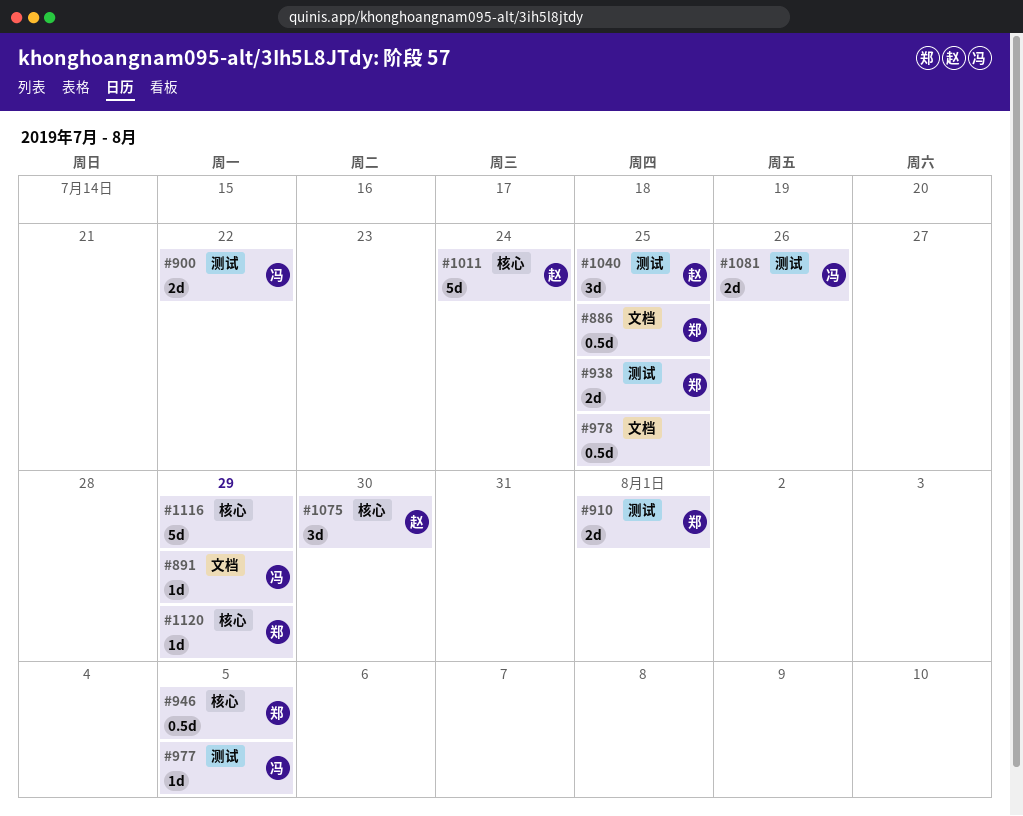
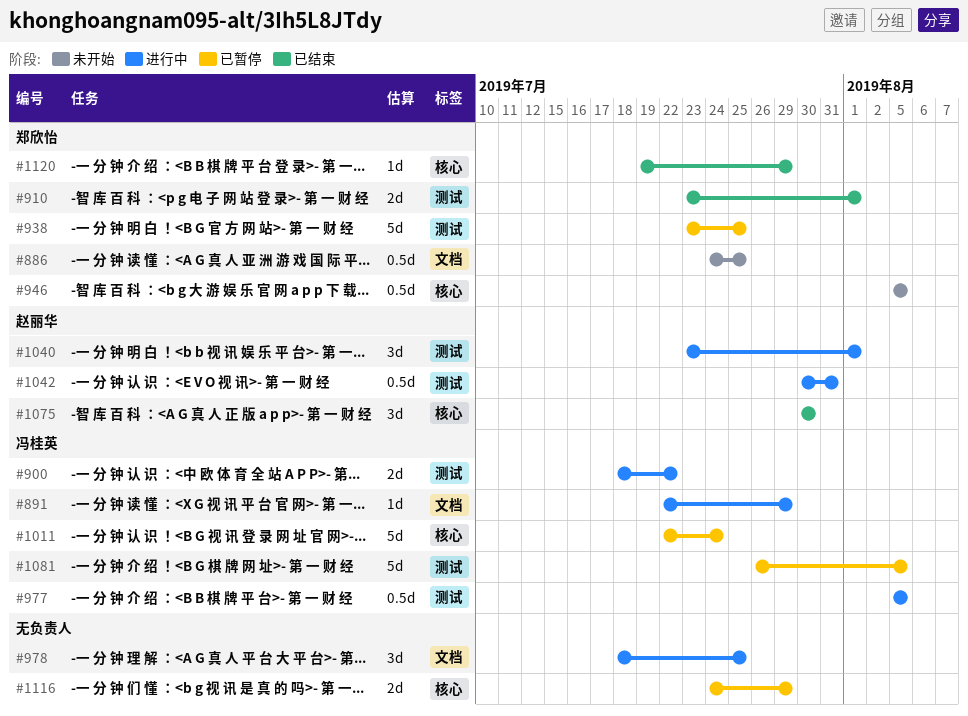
#938, estimate: 2d -> 5d
#977, estimate: 1d -> 0.5d
#978, estimate: 0.5d -> 3d
#1011, owner: 赵丽华 -> 冯桂英
#1040, due: Jul 25 -> Aug 1
#1042: none -> present
#1081, estimate: 2d -> 5d
#1081, due: Jul 26 -> Aug 5
#1116, estimate: 5d -> 2d

